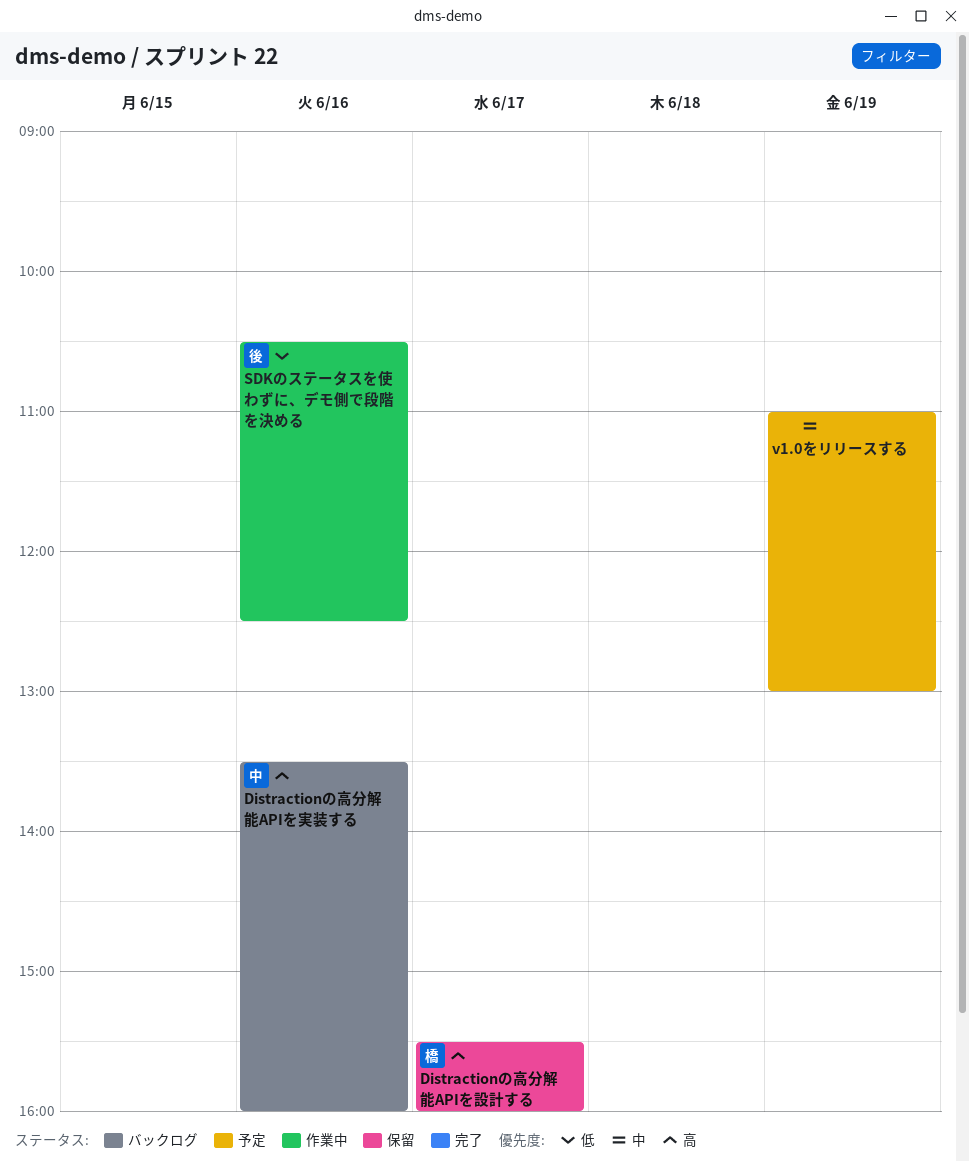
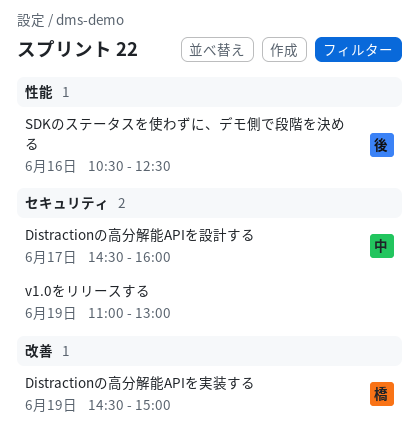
Distractionの高分解能APIを実装する, owner: 中 -> 橋
Distractionの高分解能APIを実装する, day: Jun 16 -> Jun 19
Distractionの高分解能APIを実装する, begins: 13:30 -> 14:30
Distractionの高分解能APIを実装する, ends: 16:00 -> 15:00
Distractionの高分解能APIを設計する, owner: 橋 -> 中
Distractionの高分解能APIを設計する, begins: 15:30 -> 14:30

